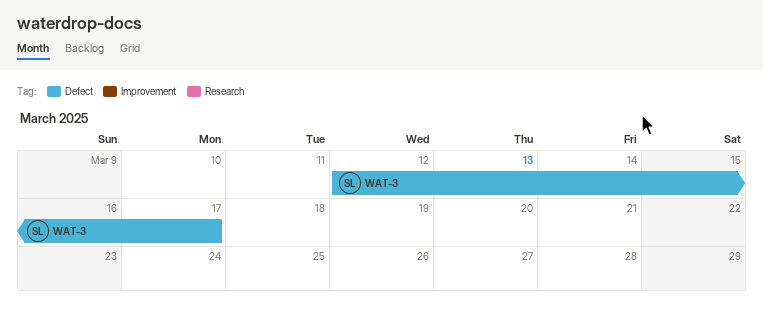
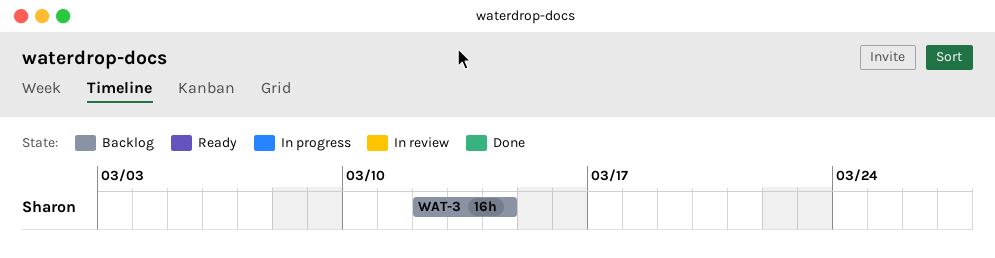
WAT-3, due: Mar 17 -> Mar 14

